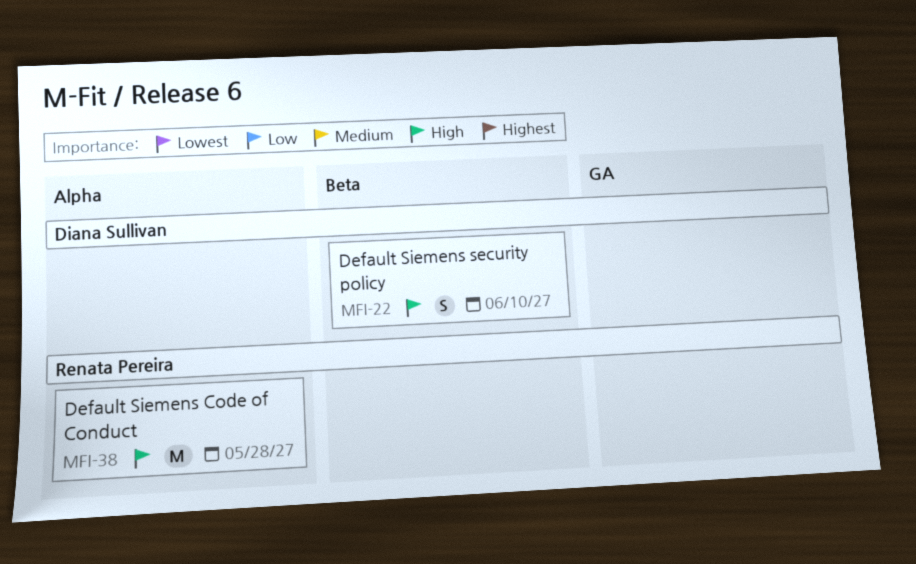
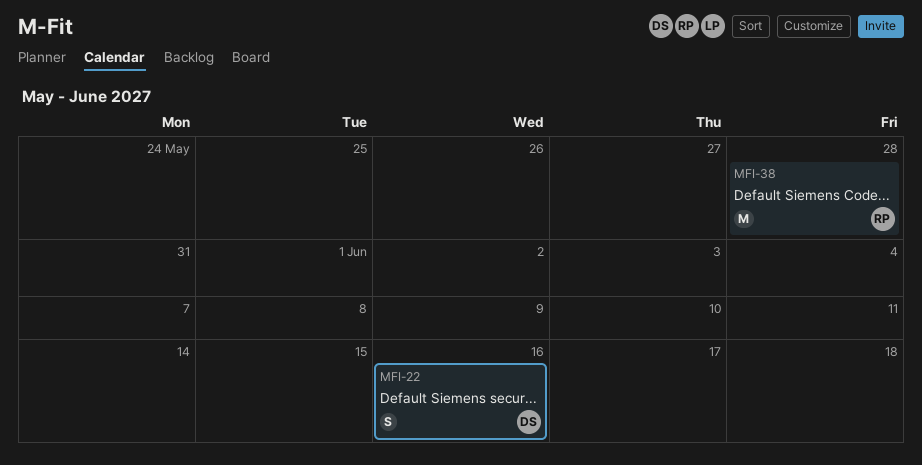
MFI-22, due: Jun 10 -> Jun 16

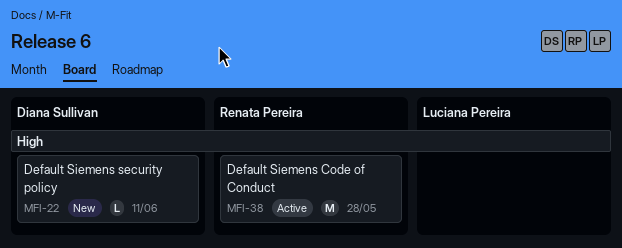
MFI-22, estimate: S -> L
MFI-22, due: Jun 16 -> Jun 11

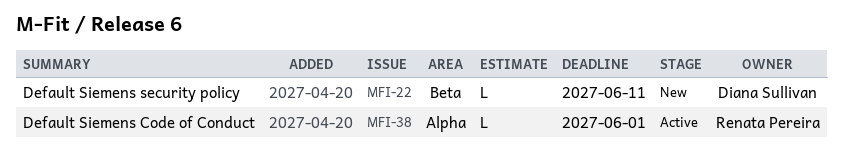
MFI-38, estimate: M -> L
MFI-38, due: May 28 -> Jun 1

